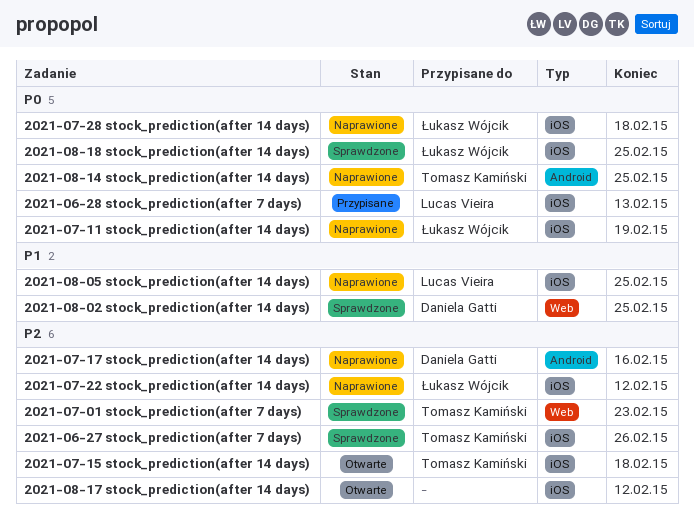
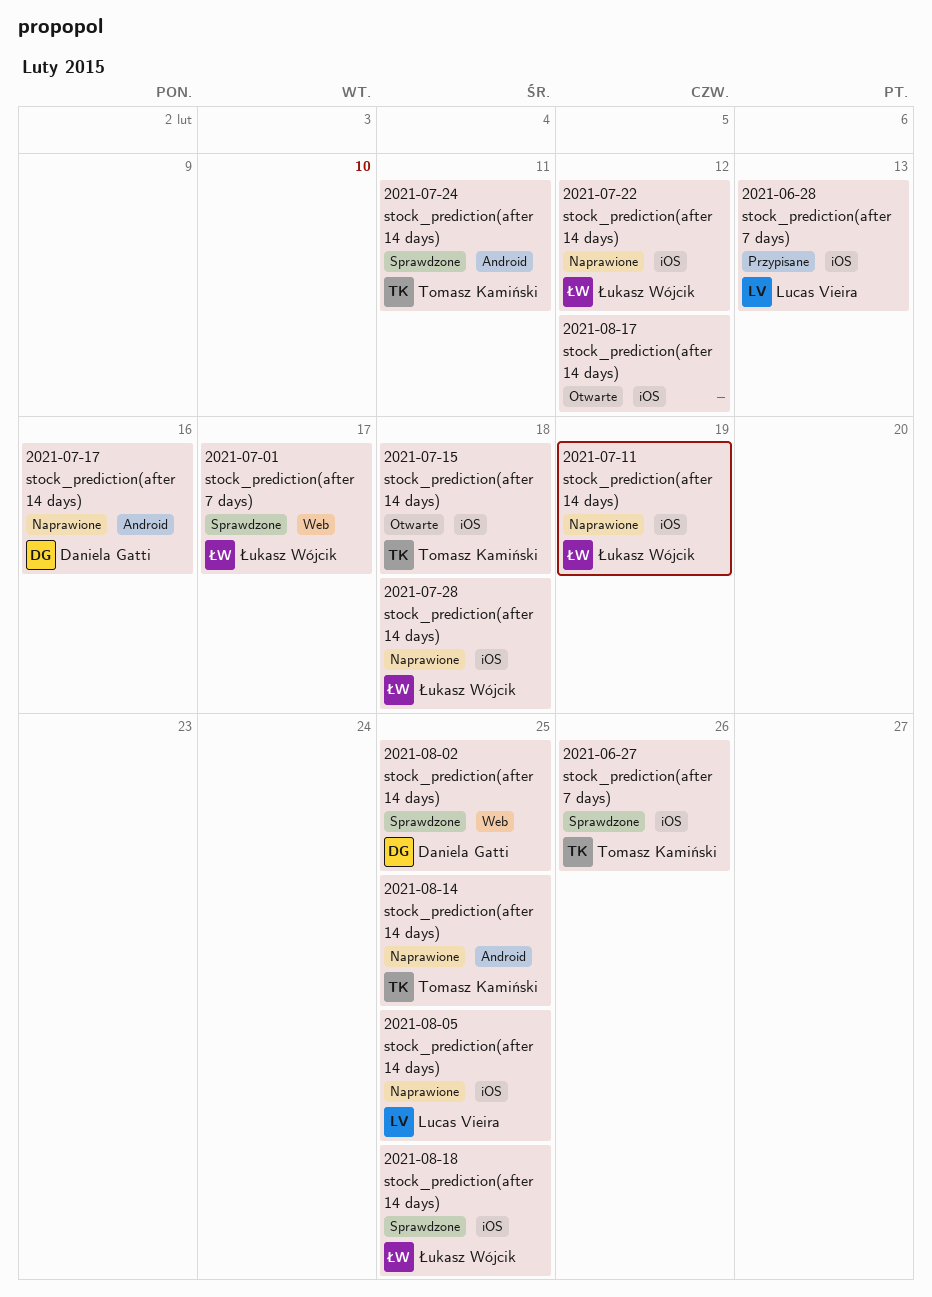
2021-07-01 stock_prediction(after 7 days), owner: Tomasz Kamiński -> Łukasz Wójcik
2021-07-01 stock_prediction(after 7 days), due: Feb 23 -> Feb 17
2021-07-24 stock_prediction(after 14 days): none -> present

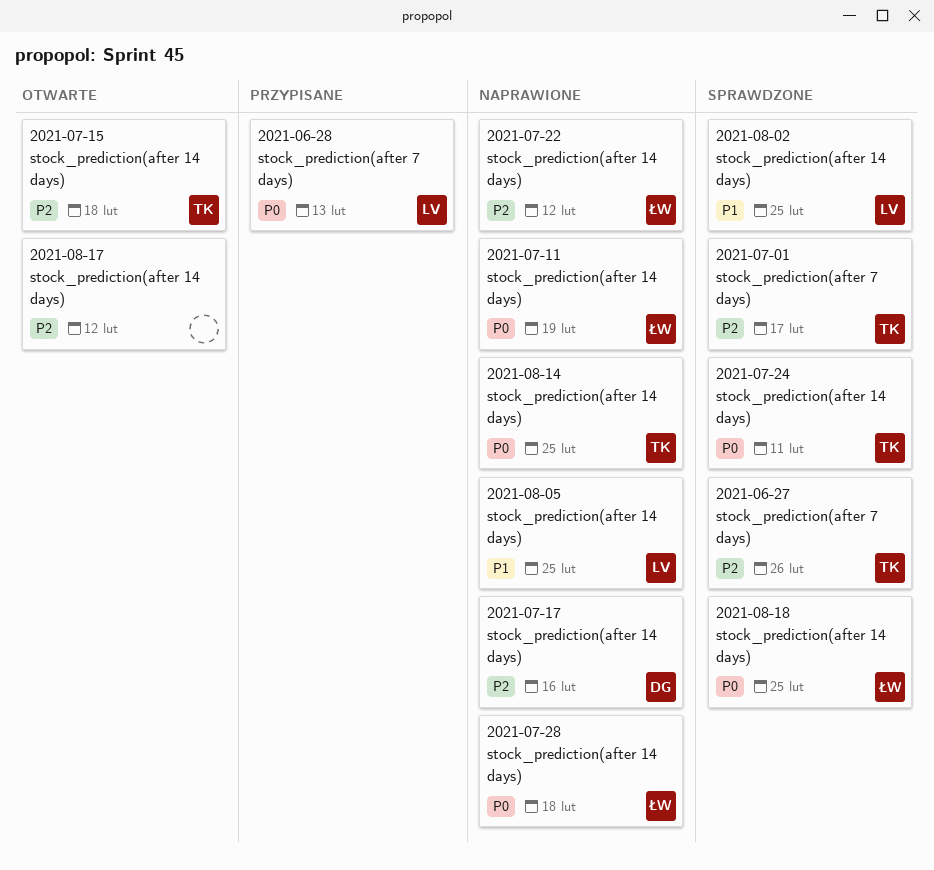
2021-07-01 stock_prediction(after 7 days), owner: Łukasz Wójcik -> Tomasz Kamiński
2021-08-02 stock_prediction(after 14 days), owner: Daniela Gatti -> Lucas Vieira

